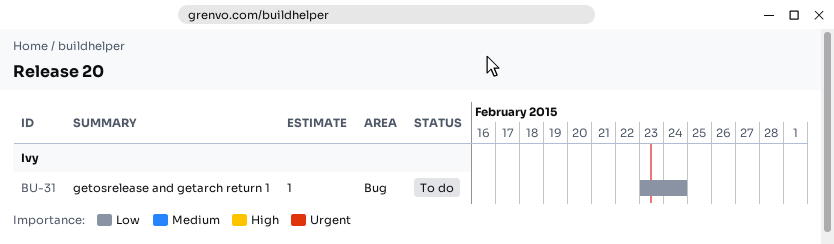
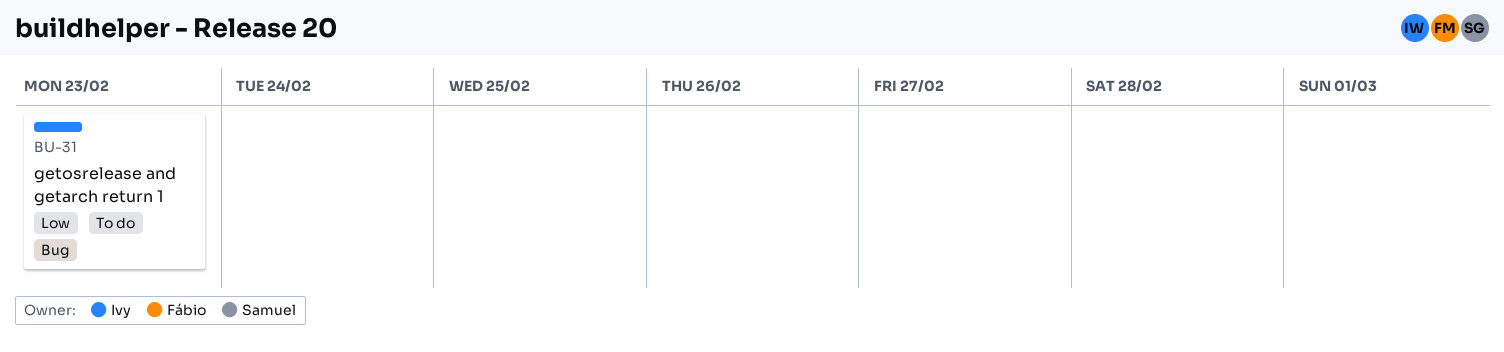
BU-31, due: Feb 24 -> Feb 23

